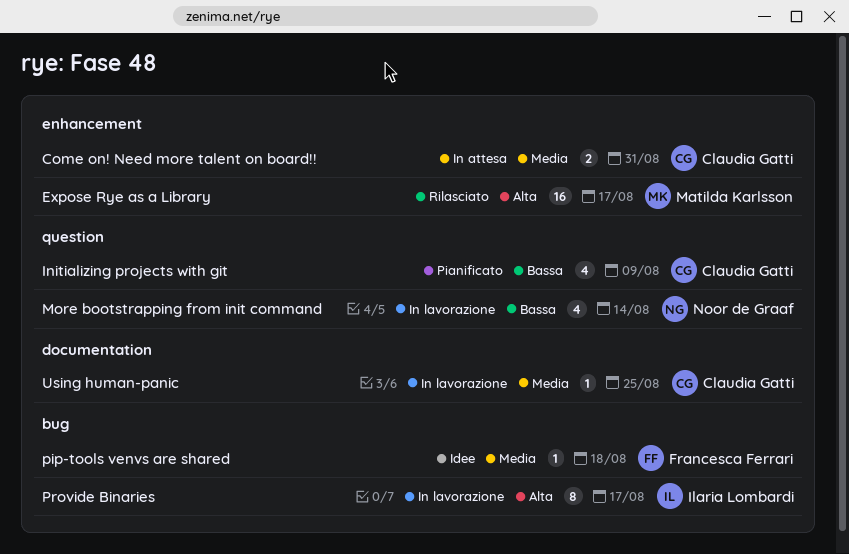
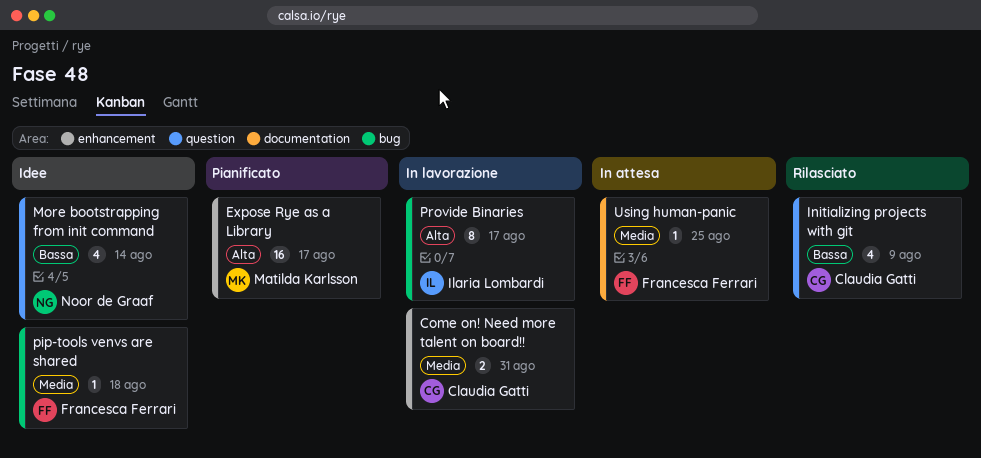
Come on! Need more talent on board!!, status: In attesa -> In lavorazione
Expose Rye as a Library, status: Rilasciato -> Pianificato
Initializing projects with git, status: Pianificato -> Rilasciato
More bootstrapping from init command, status: In lavorazione -> Idee
Using human-panic, status: In lavorazione -> In attesa
Using human-panic, owner: Claudia Gatti -> Francesca Ferrari

